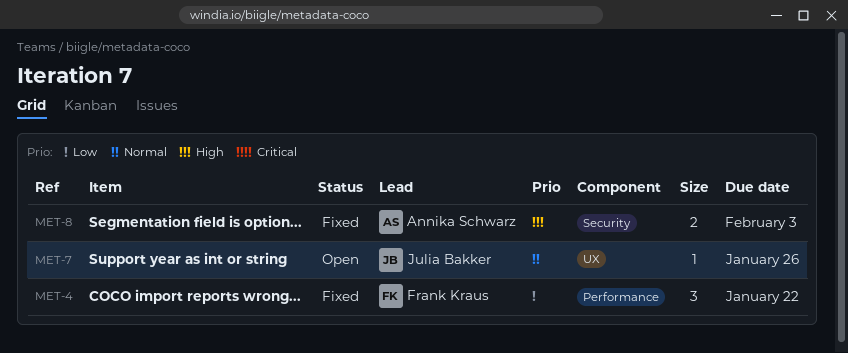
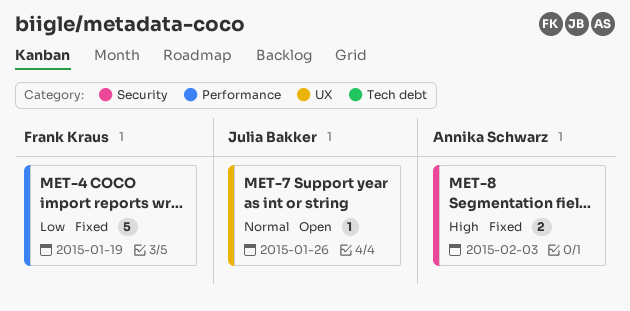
MET-4, estimate: 3 -> 5
MET-4, due: Jan 22 -> Jan 19

